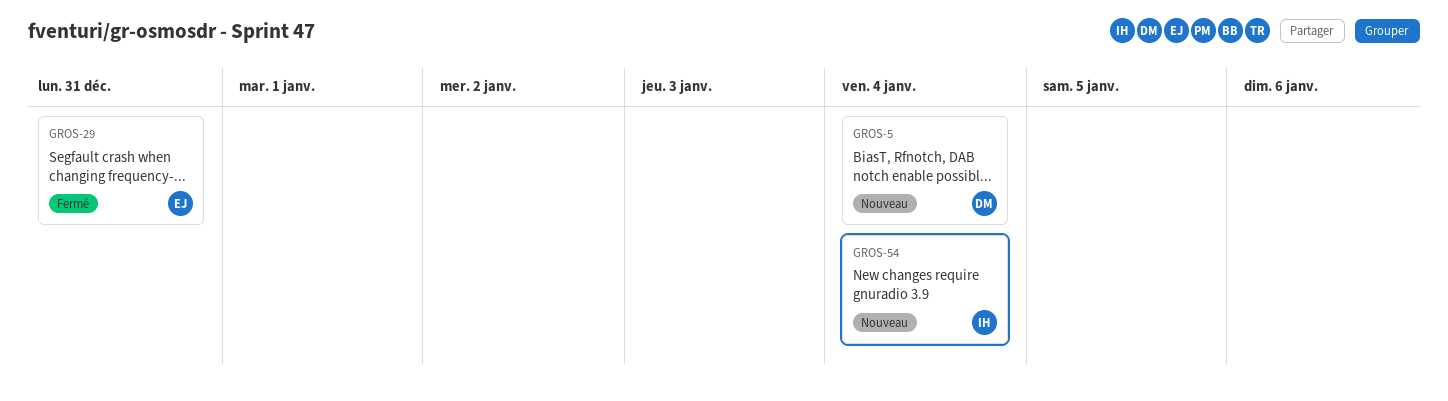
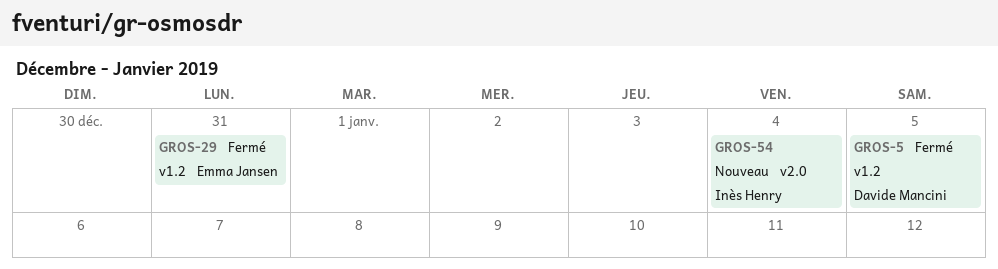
GROS-5, status: Nouveau -> Fermé
GROS-5, due: Jan 4 -> Jan 5

